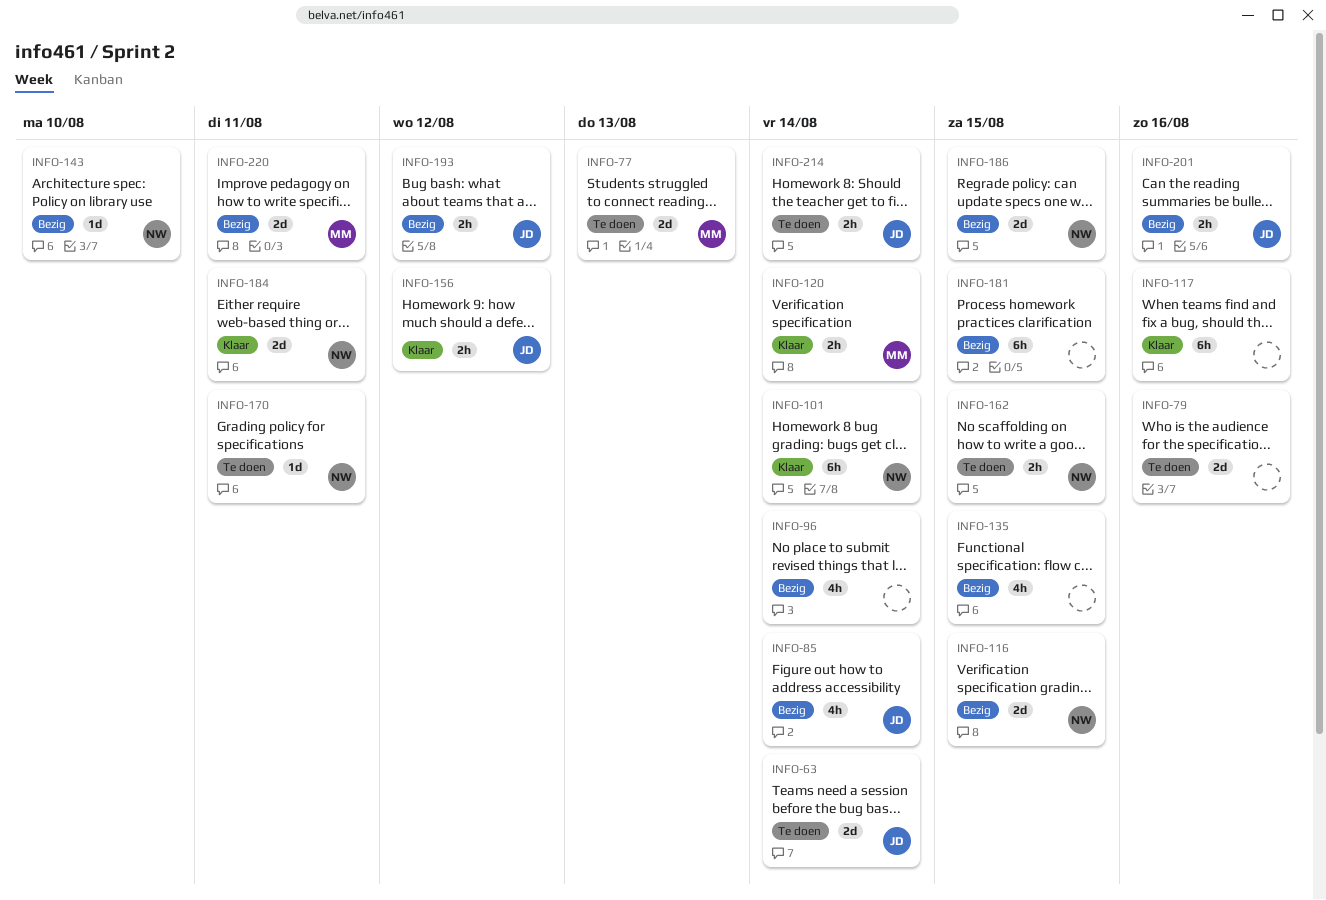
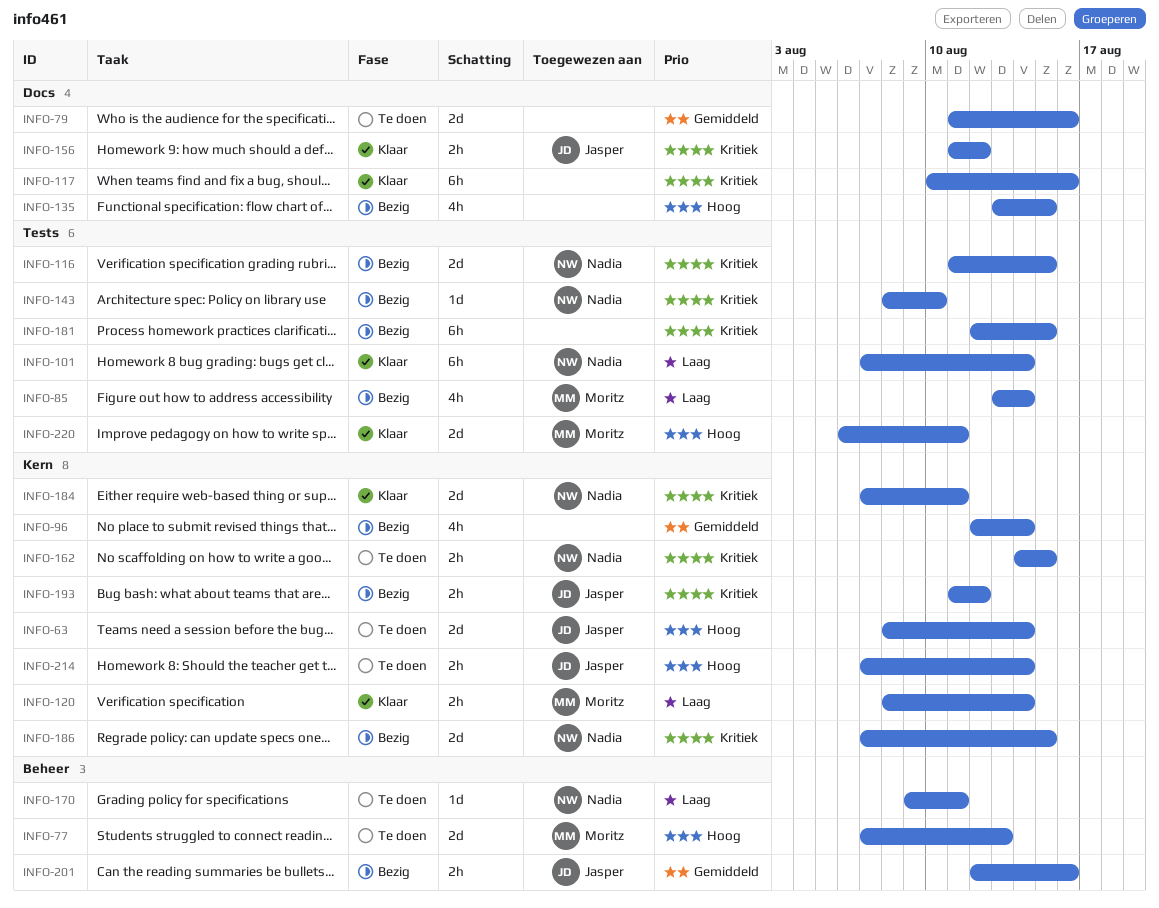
INFO-85, owner: Jasper -> Moritz
INFO-220, status: Bezig -> Klaar

